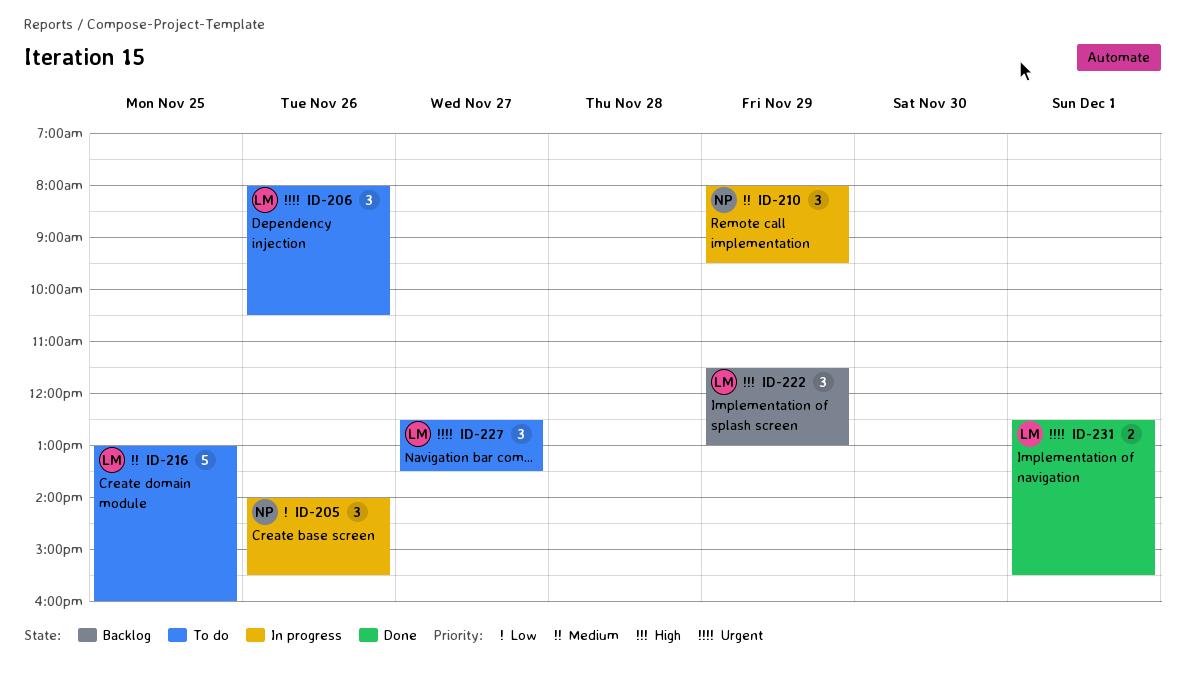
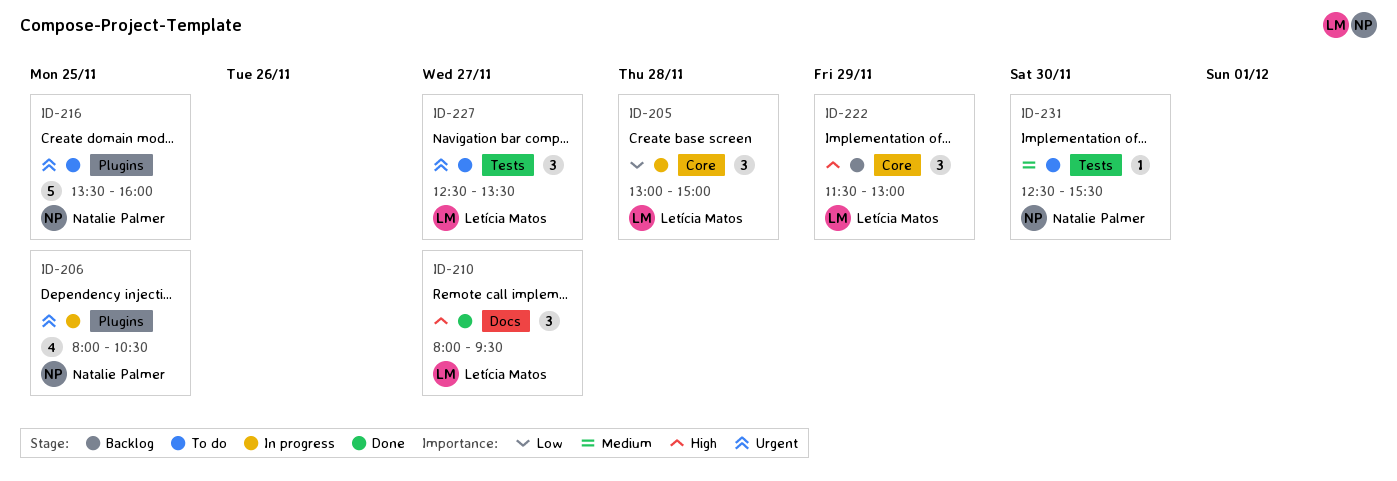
ID-205, owner: Natalie Palmer -> Letícia Matos
ID-205, day: Nov 26 -> Nov 28
ID-205, begins: 14:00 -> 13:00
ID-205, ends: 15:30 -> 15:00
ID-206, status: To do -> In progress
ID-206, owner: Letícia Matos -> Natalie Palmer
ID-206, estimate: 3 -> 4
ID-206, day: Nov 26 -> Nov 25
ID-210, status: In progress -> Done
ID-210, owner: Natalie Palmer -> Letícia Matos
ID-210, priority: Medium -> High
ID-210, day: Nov 29 -> Nov 27
ID-216, owner: Letícia Matos -> Natalie Palmer
ID-216, priority: Medium -> Urgent
ID-216, begins: 13:00 -> 13:30
ID-231, status: Done -> To do
ID-231, owner: Letícia Matos -> Natalie Palmer
ID-231, priority: Urgent -> Medium
ID-231, estimate: 2 -> 1
ID-231, day: Dec 1 -> Nov 30

